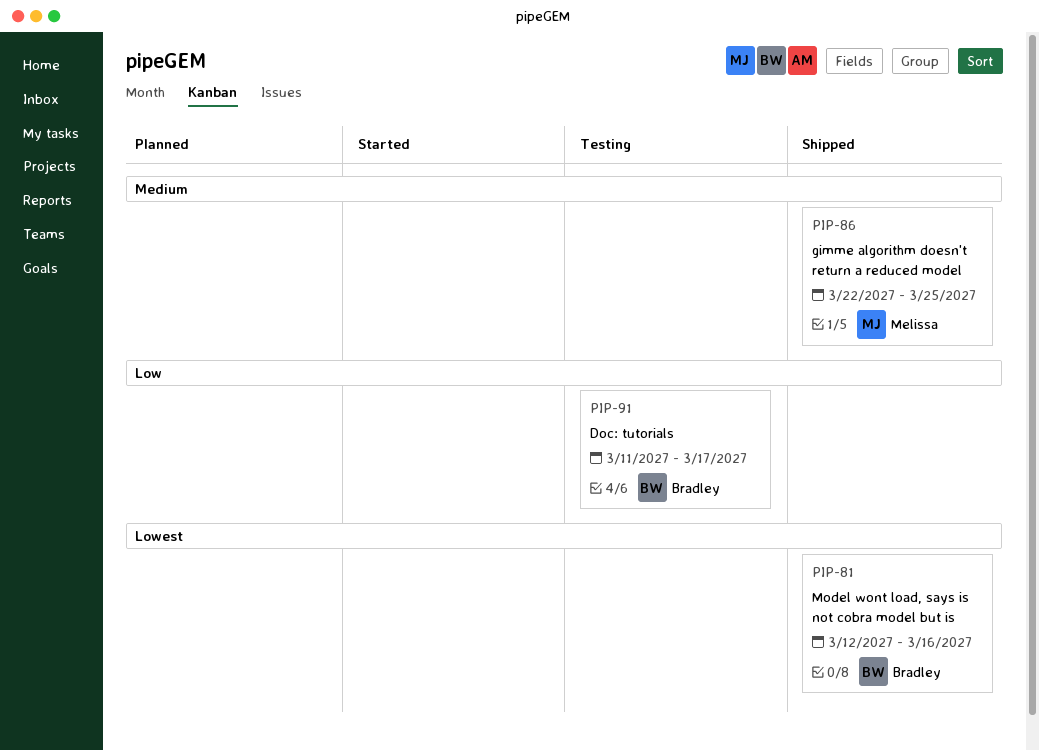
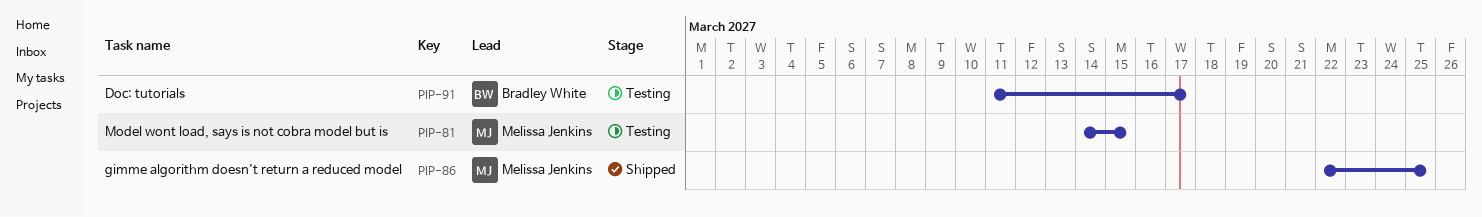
PIP-81, status: Shipped -> Testing
PIP-81, owner: Bradley White -> Melissa Jenkins
PIP-81, start: Mar 12 -> Mar 14
PIP-81, due: Mar 16 -> Mar 15

